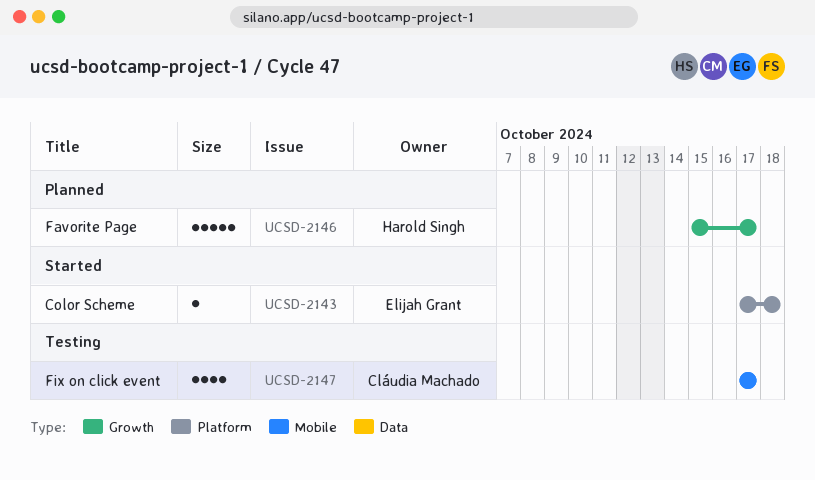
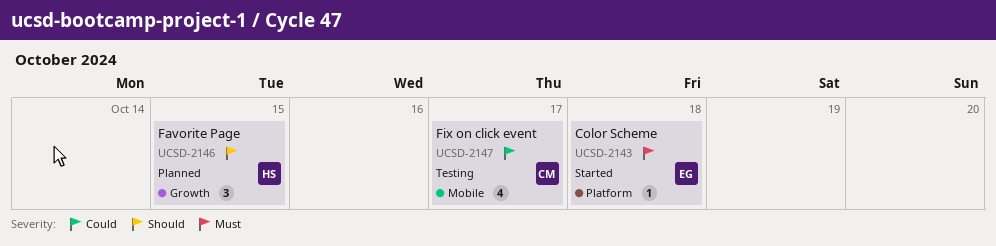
UCSD-2146, estimate: 5 -> 3
UCSD-2146, due: Oct 17 -> Oct 15

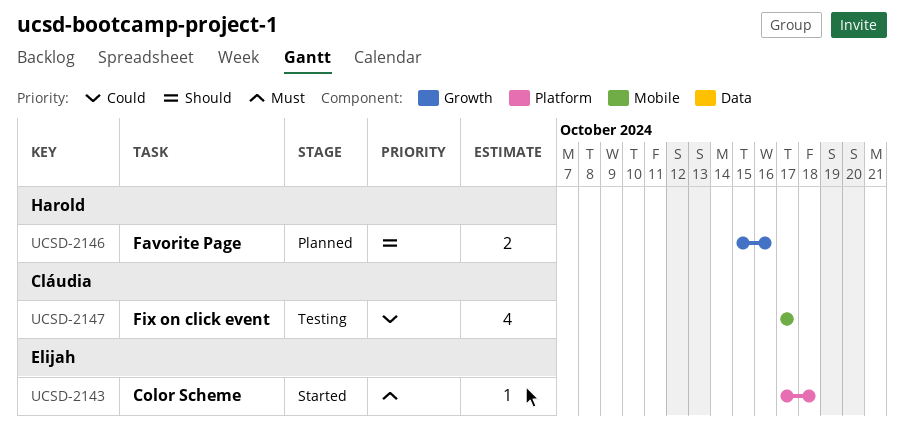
UCSD-2146, estimate: 3 -> 2
UCSD-2146, due: Oct 15 -> Oct 16

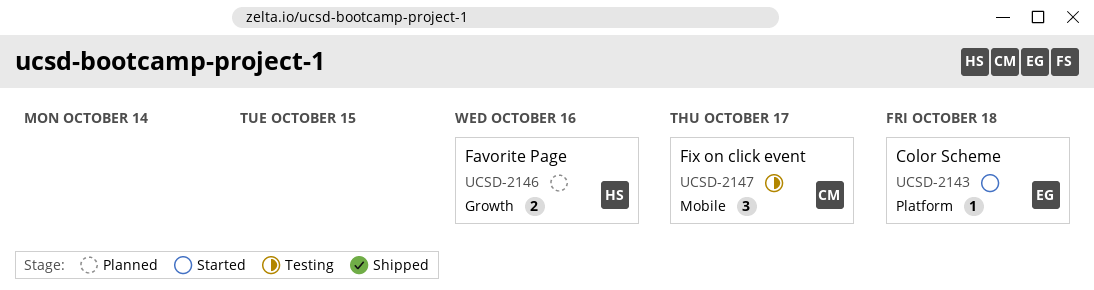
UCSD-2147, estimate: 4 -> 3

